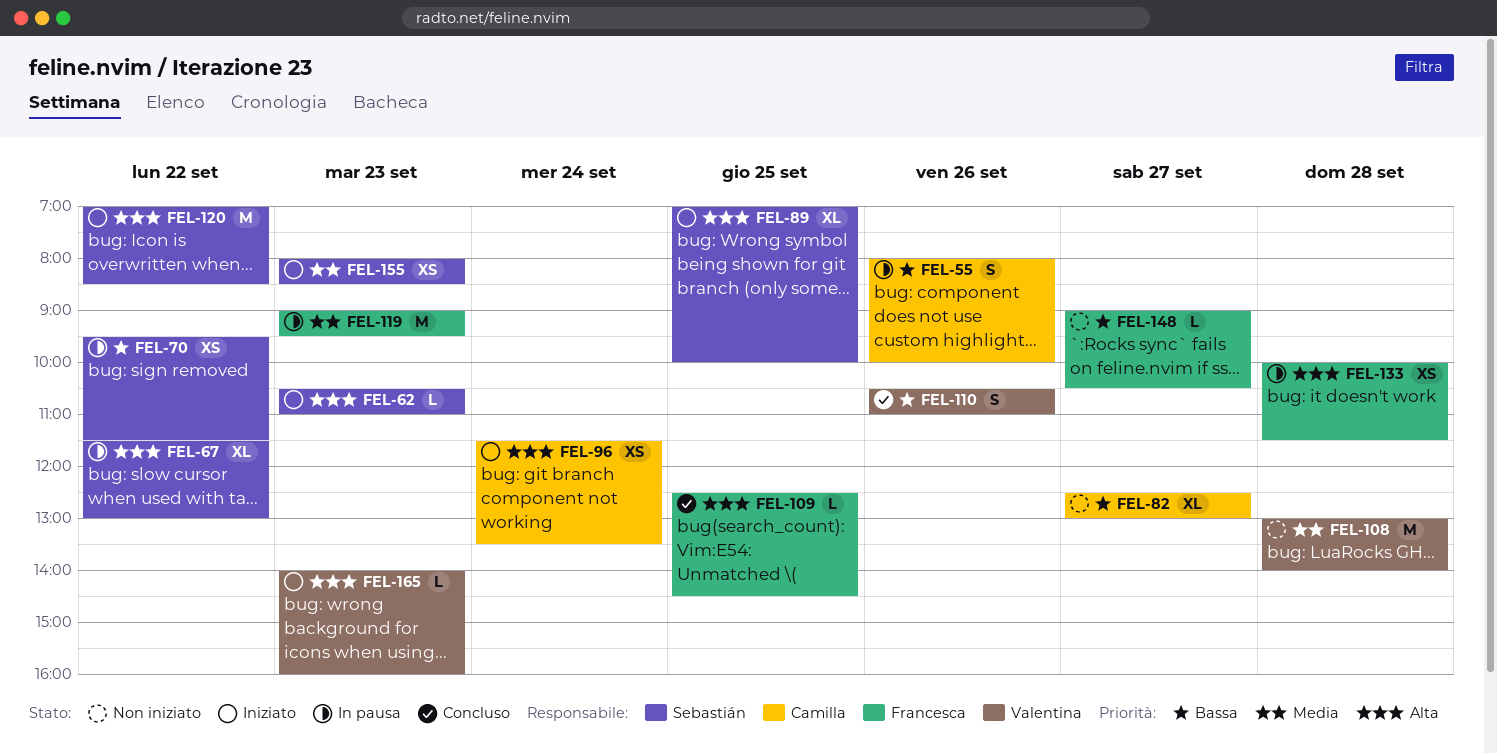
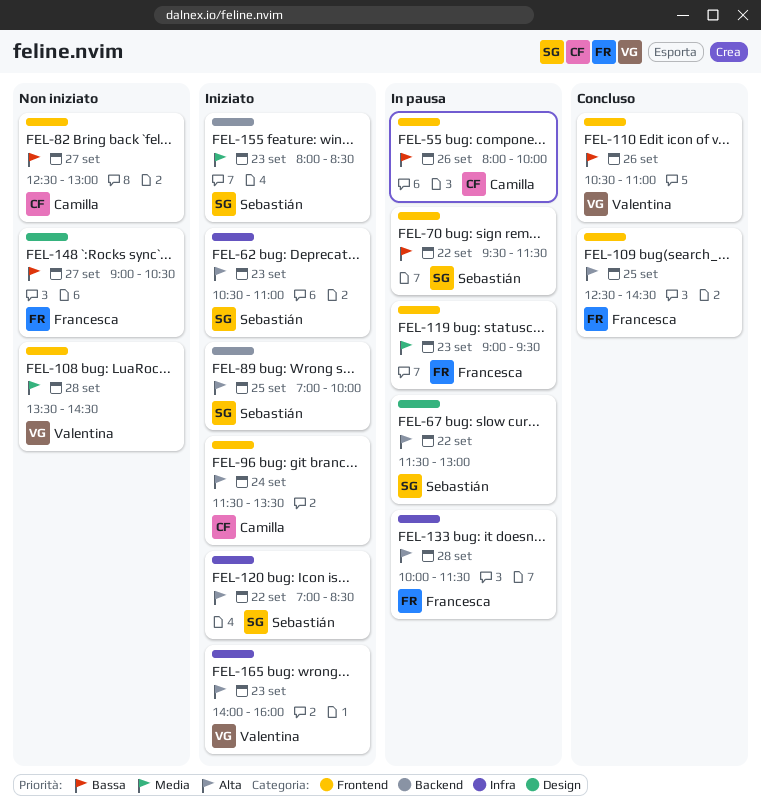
FEL-108, begins: 13:00 -> 13:30
FEL-108, ends: 14:00 -> 14:30

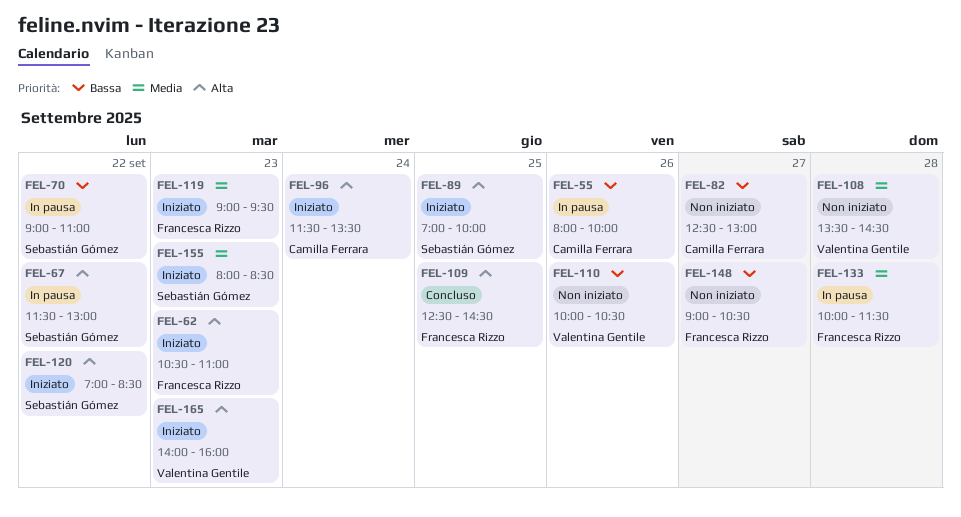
FEL-62, owner: Sebastián Gómez -> Francesca Rizzo
FEL-70, begins: 09:30 -> 09:00
FEL-70, ends: 11:30 -> 11:00
FEL-110, status: Concluso -> Non iniziato
FEL-110, begins: 10:30 -> 10:00
FEL-110, ends: 11:00 -> 10:30
FEL-119, status: In pausa -> Iniziato
FEL-133, priority: Alta -> Media

